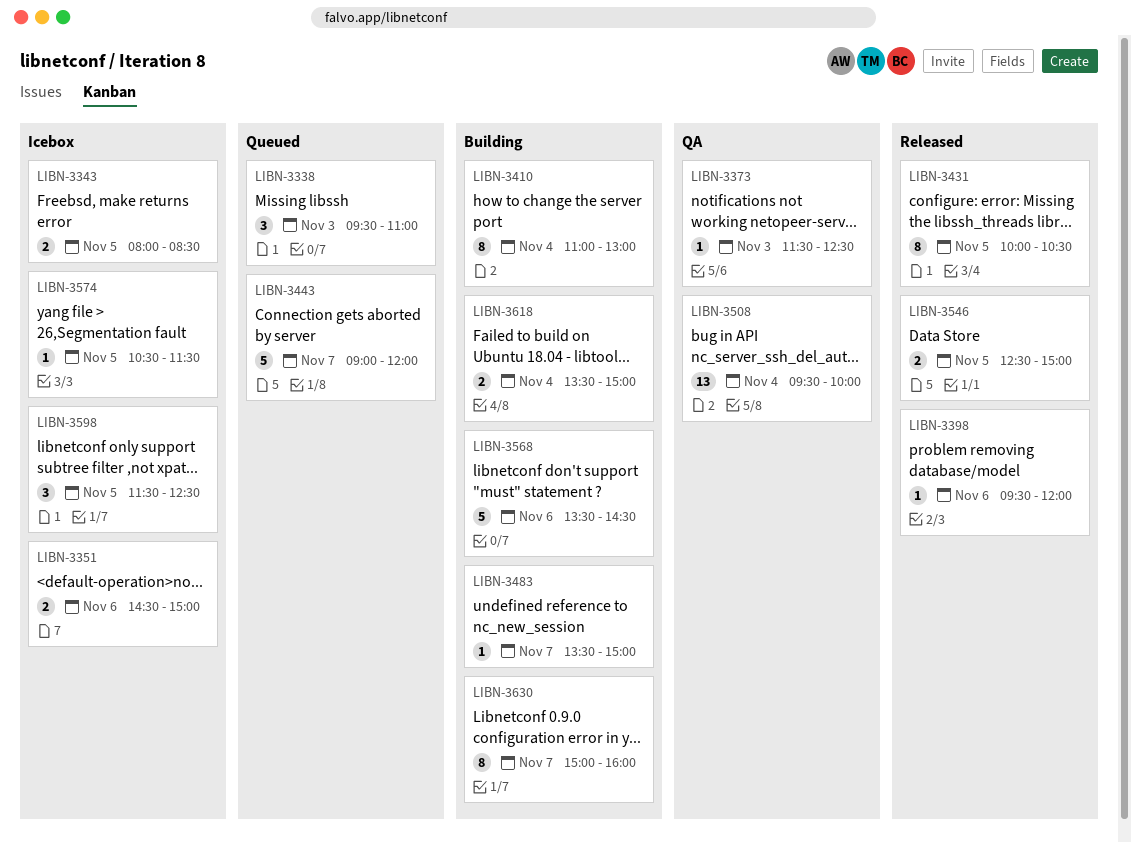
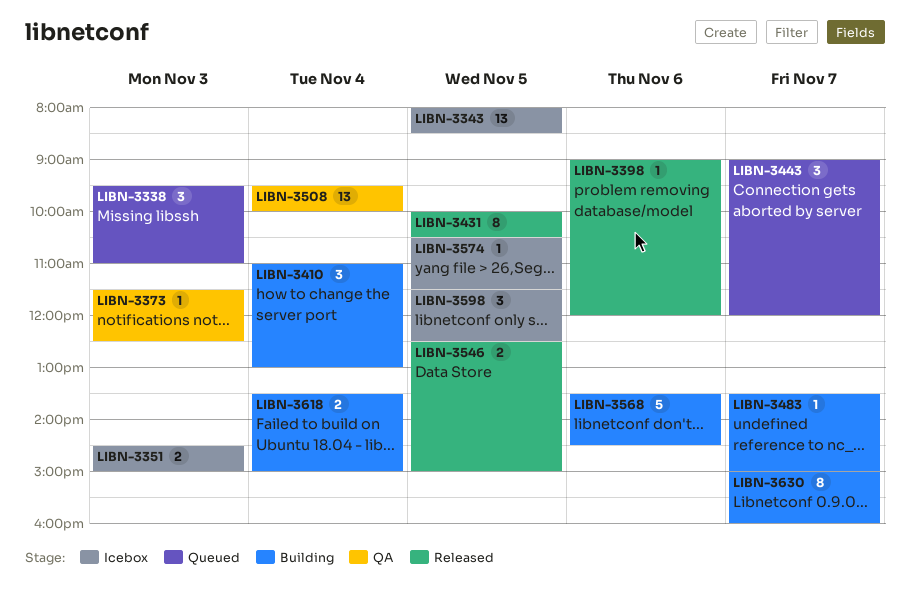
LIBN-3343, estimate: 2 -> 13
LIBN-3351, day: Nov 6 -> Nov 3
LIBN-3398, begins: 09:30 -> 09:00
LIBN-3410, estimate: 8 -> 3
LIBN-3443, estimate: 5 -> 3

